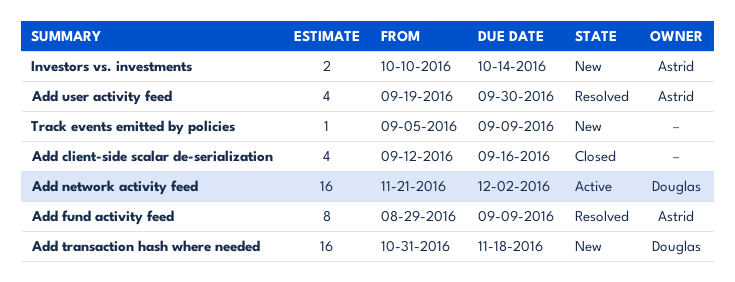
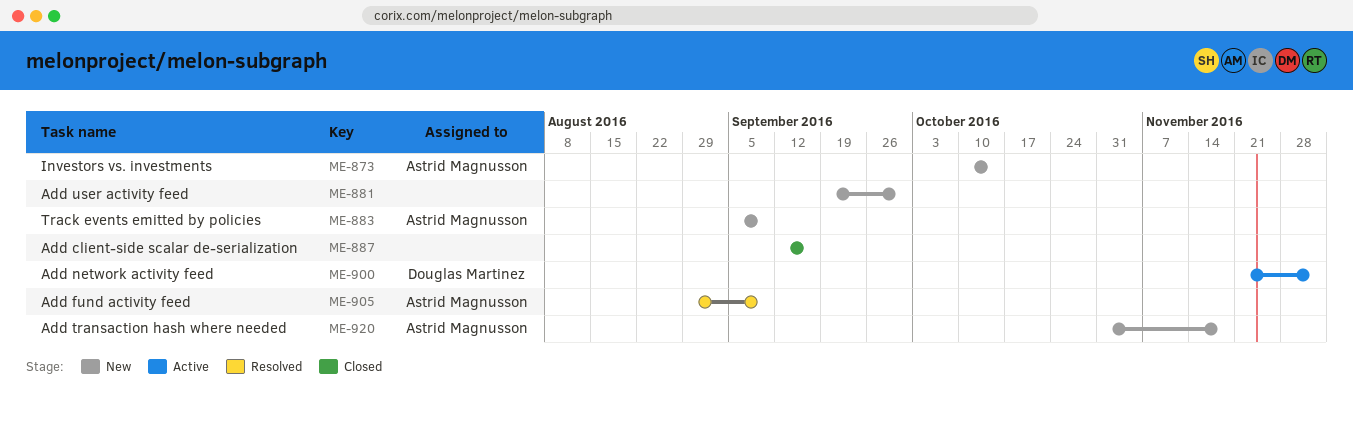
Add transaction hash where needed, owner: Douglas Martinez -> Astrid Magnusson
Add user activity feed, status: Resolved -> New
Add user activity feed, owner: Astrid Magnusson -> none
Track events emitted by policies, owner: none -> Astrid Magnusson

